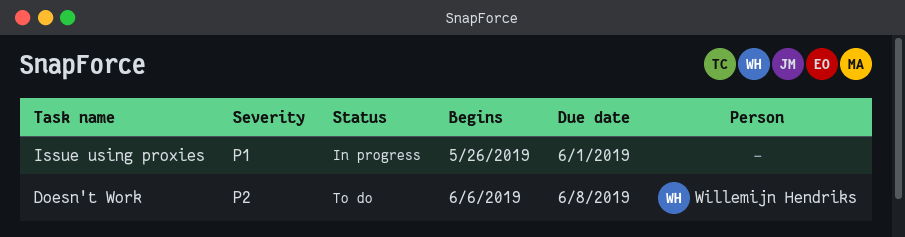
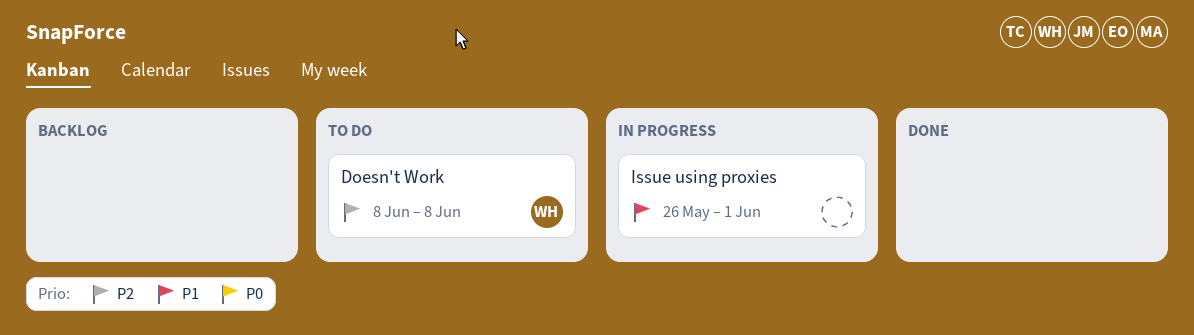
Doesn't Work, start: Jun 6 -> Jun 8

